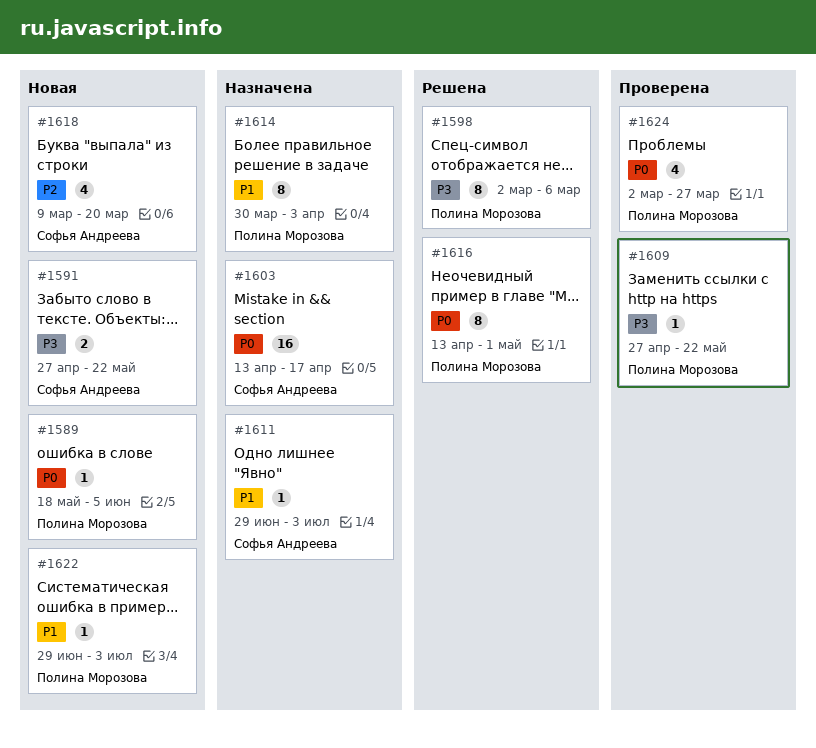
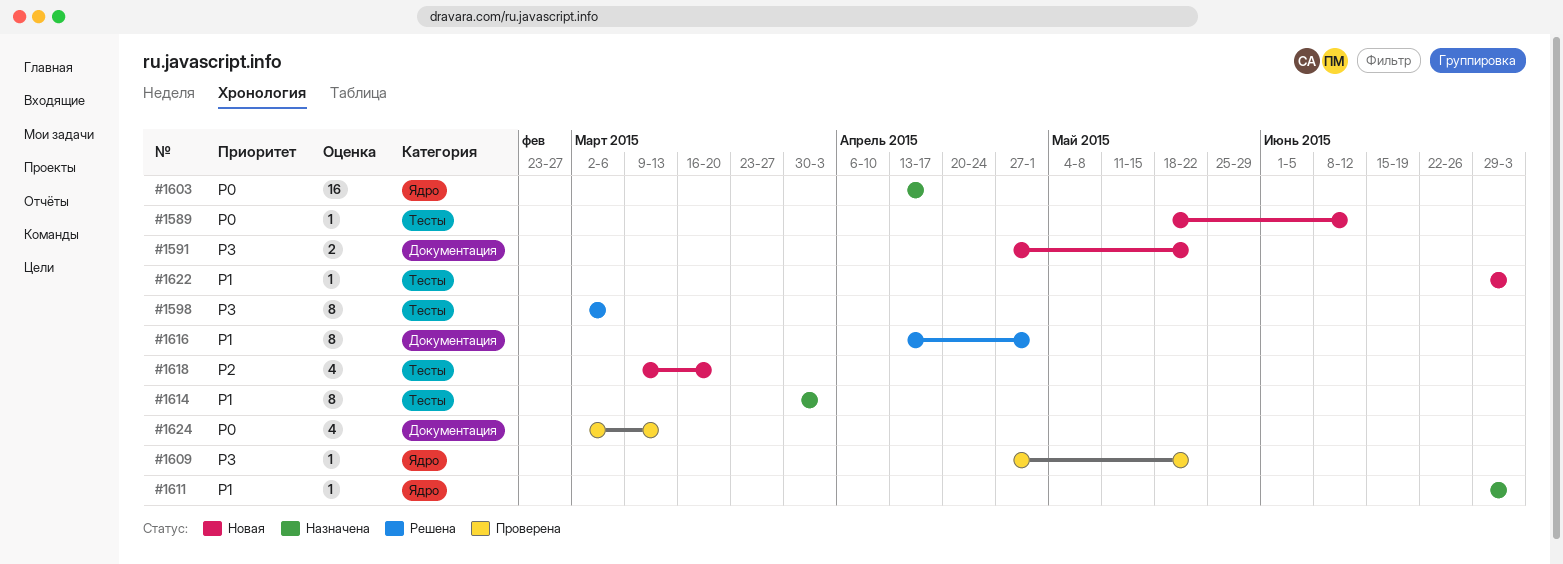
#1589, due: Jun 5 -> Jun 12
#1616, priority: P0 -> P1
#1624, due: Mar 27 -> Mar 13

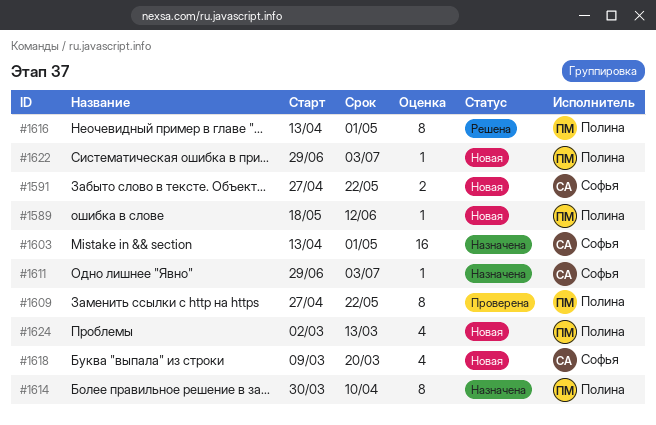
#1598: present -> none
#1603, due: Apr 17 -> May 1
#1609, estimate: 1 -> 8
#1614, due: Apr 3 -> Apr 10
#1624, status: Проверена -> Новая

